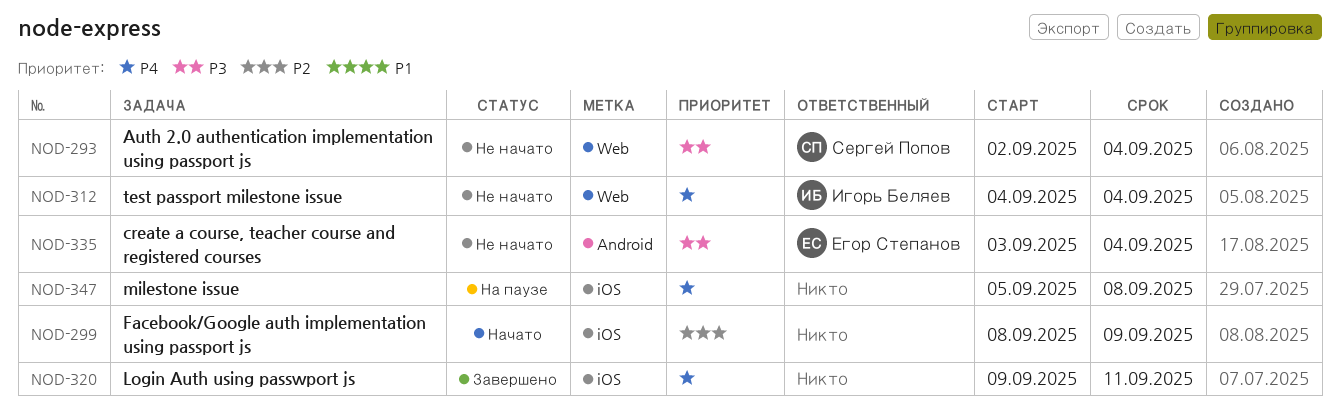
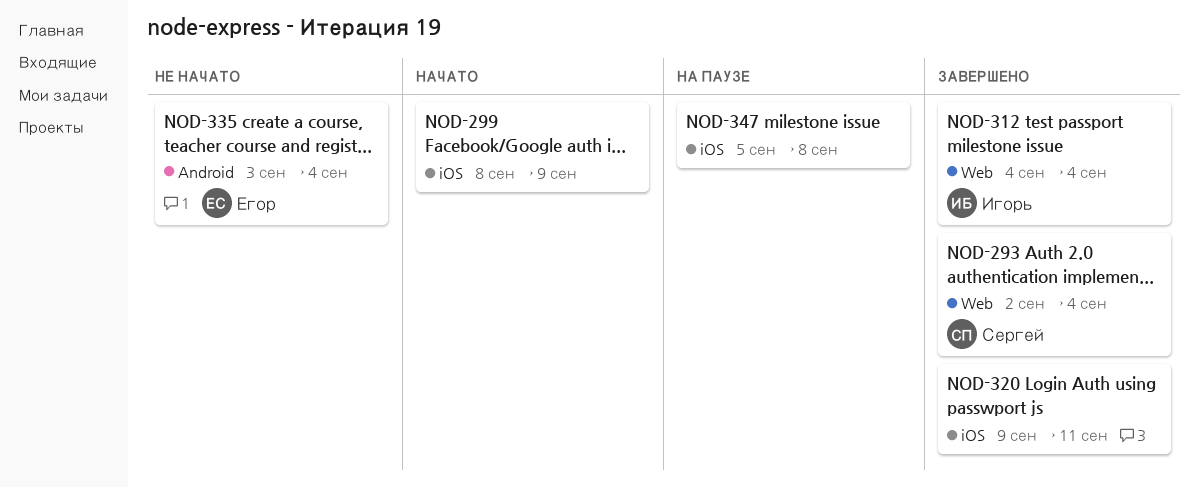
NOD-293, status: Не начато -> Завершено
NOD-312, status: Не начато -> Завершено

